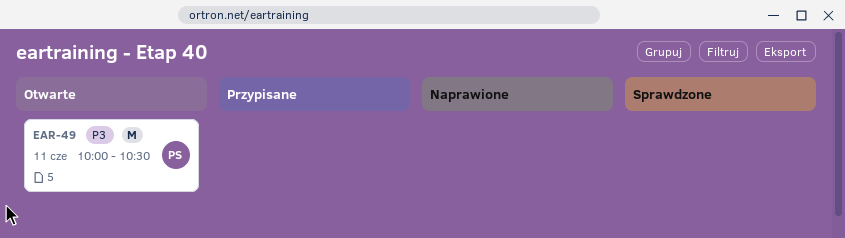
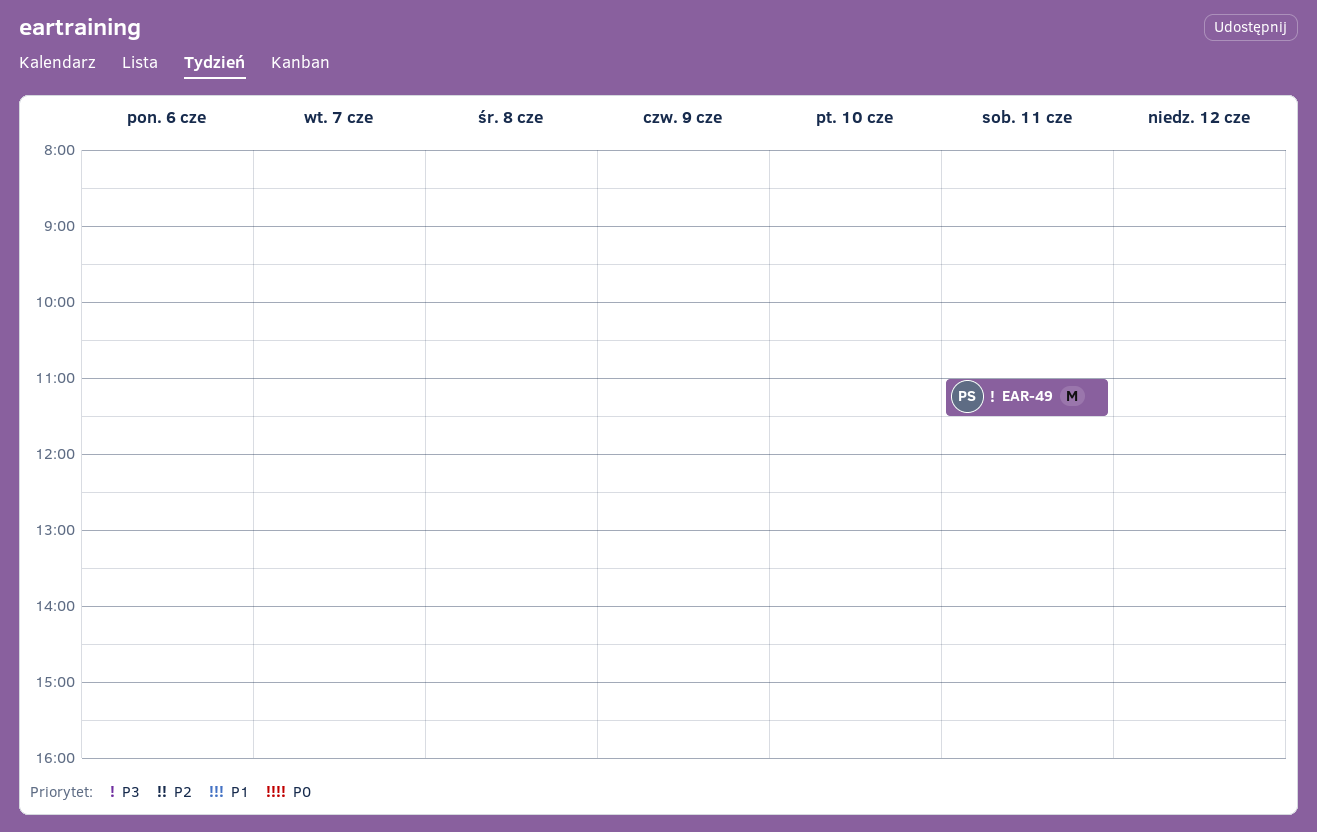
EAR-49, begins: 10:00 -> 11:00
EAR-49, ends: 10:30 -> 11:30

